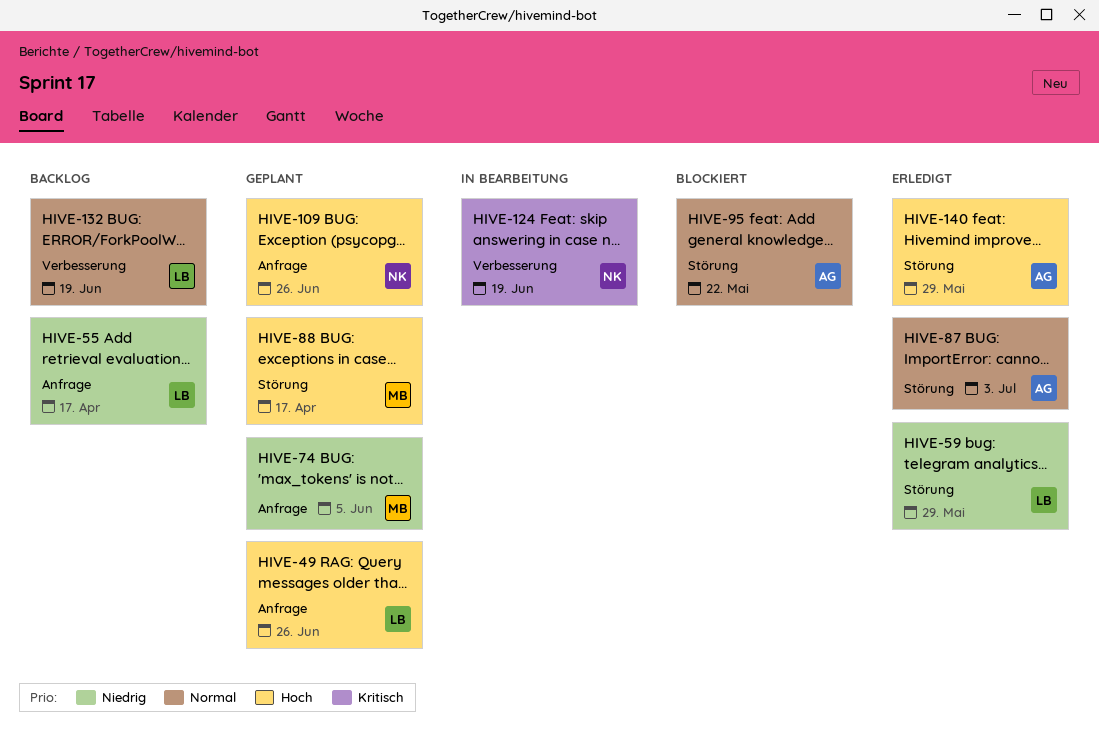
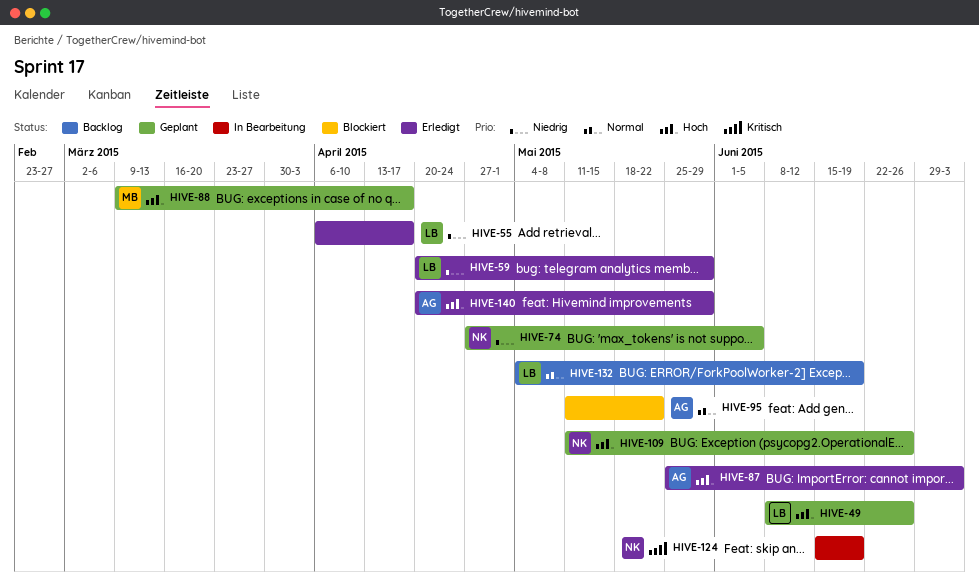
HIVE-55, status: Backlog -> Erledigt
HIVE-74, owner: MB -> NK
HIVE-87, priority: Normal -> Hoch

